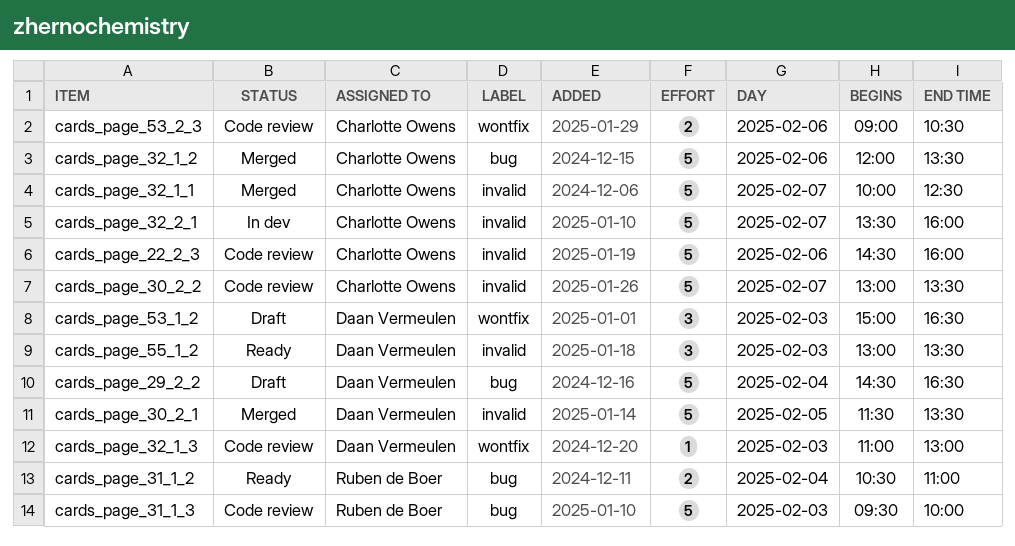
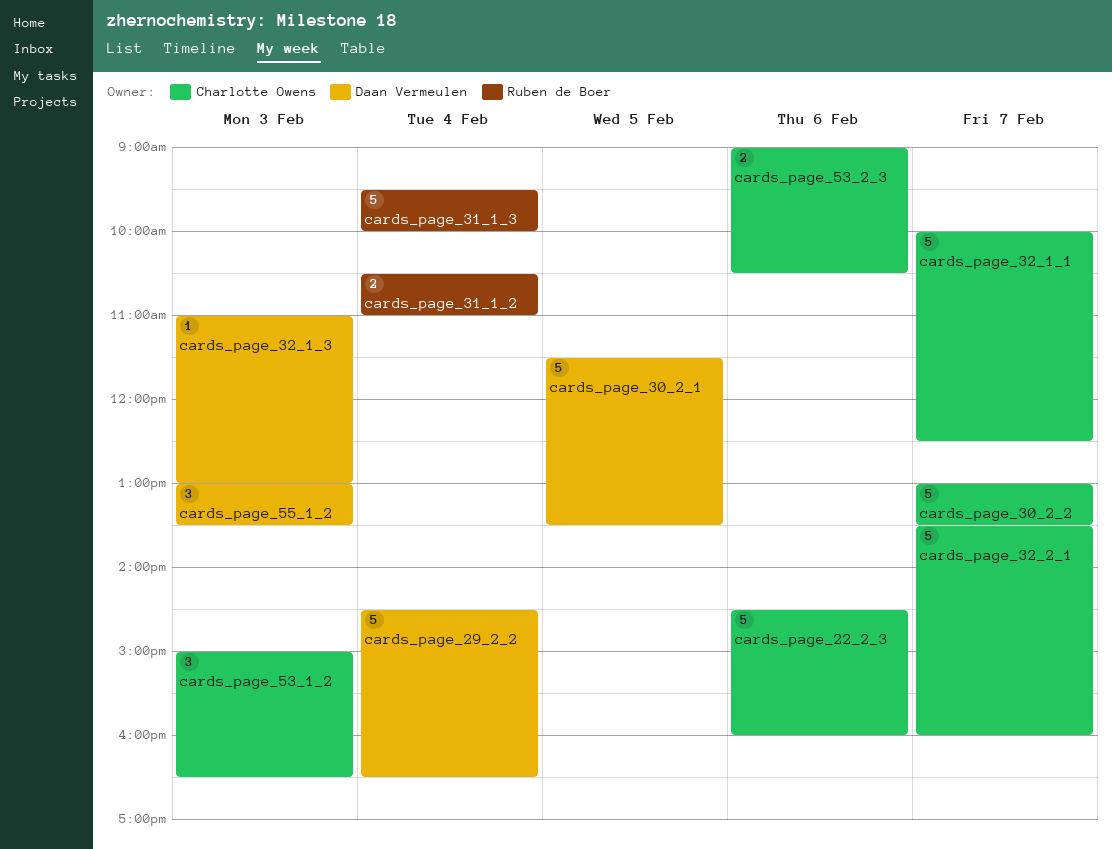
cards_page_31_1_3, day: Feb 3 -> Feb 4
cards_page_32_1_2: present -> none
cards_page_53_1_2, owner: Daan Vermeulen -> Charlotte Owens

